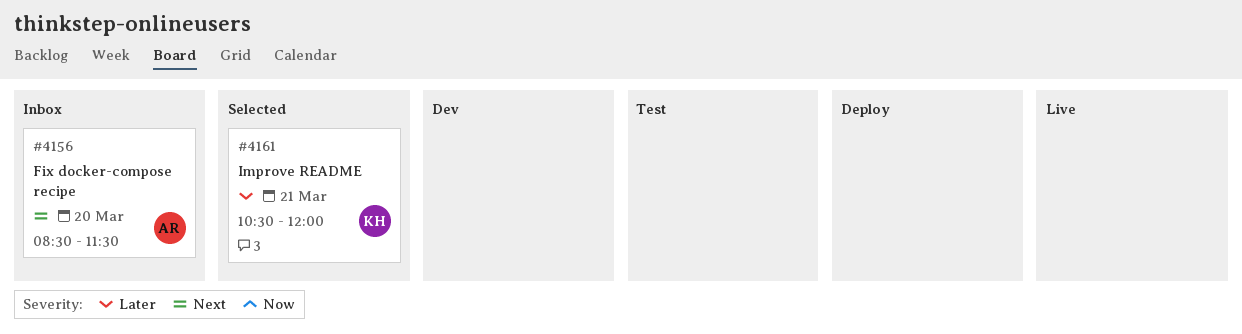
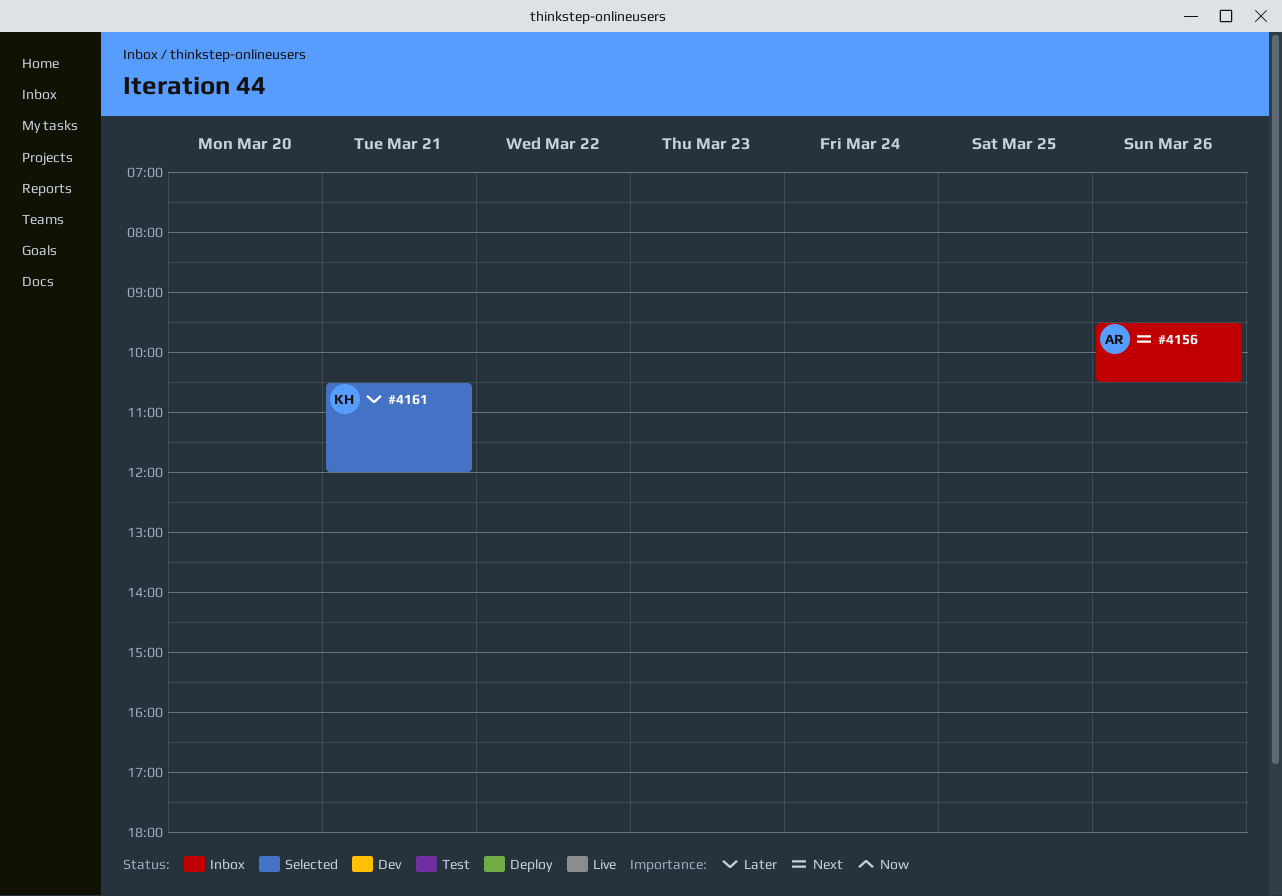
#4156, day: Mar 20 -> Mar 26
#4156, begins: 08:30 -> 09:30
#4156, ends: 11:30 -> 10:30

